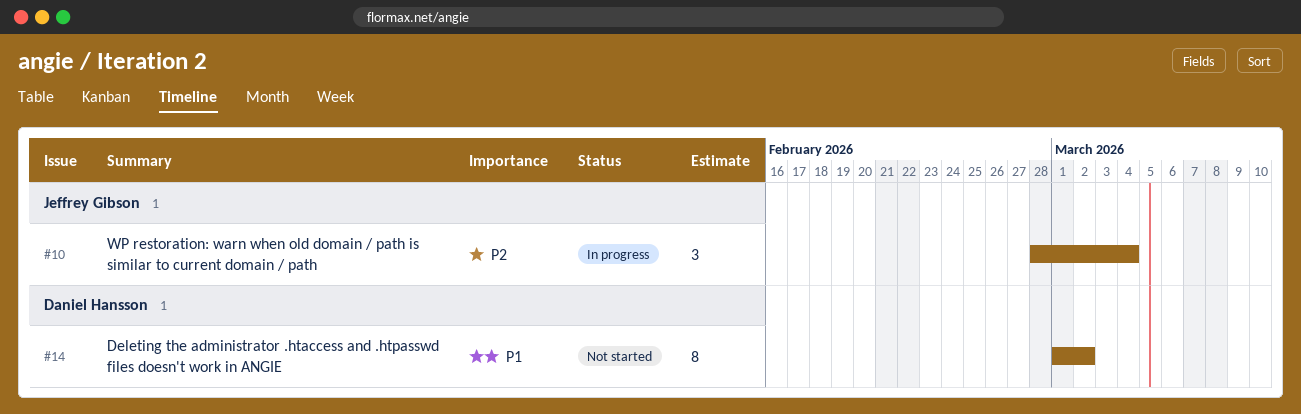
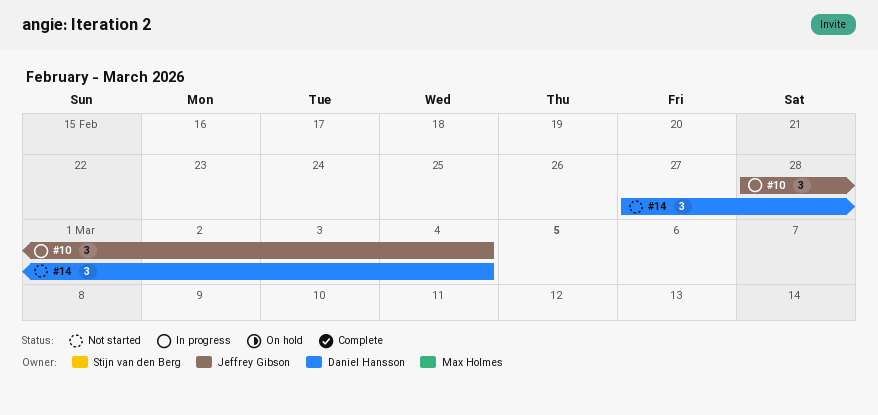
#14, estimate: 8 -> 3
#14, start: Mar 1 -> Feb 27
#14, due: Mar 2 -> Mar 4

